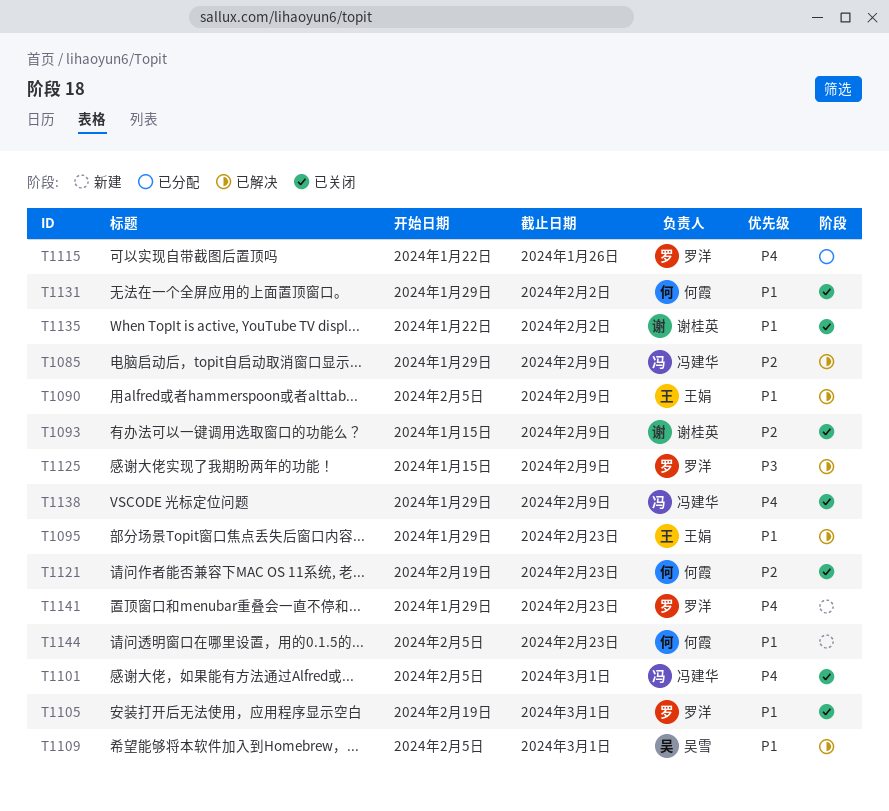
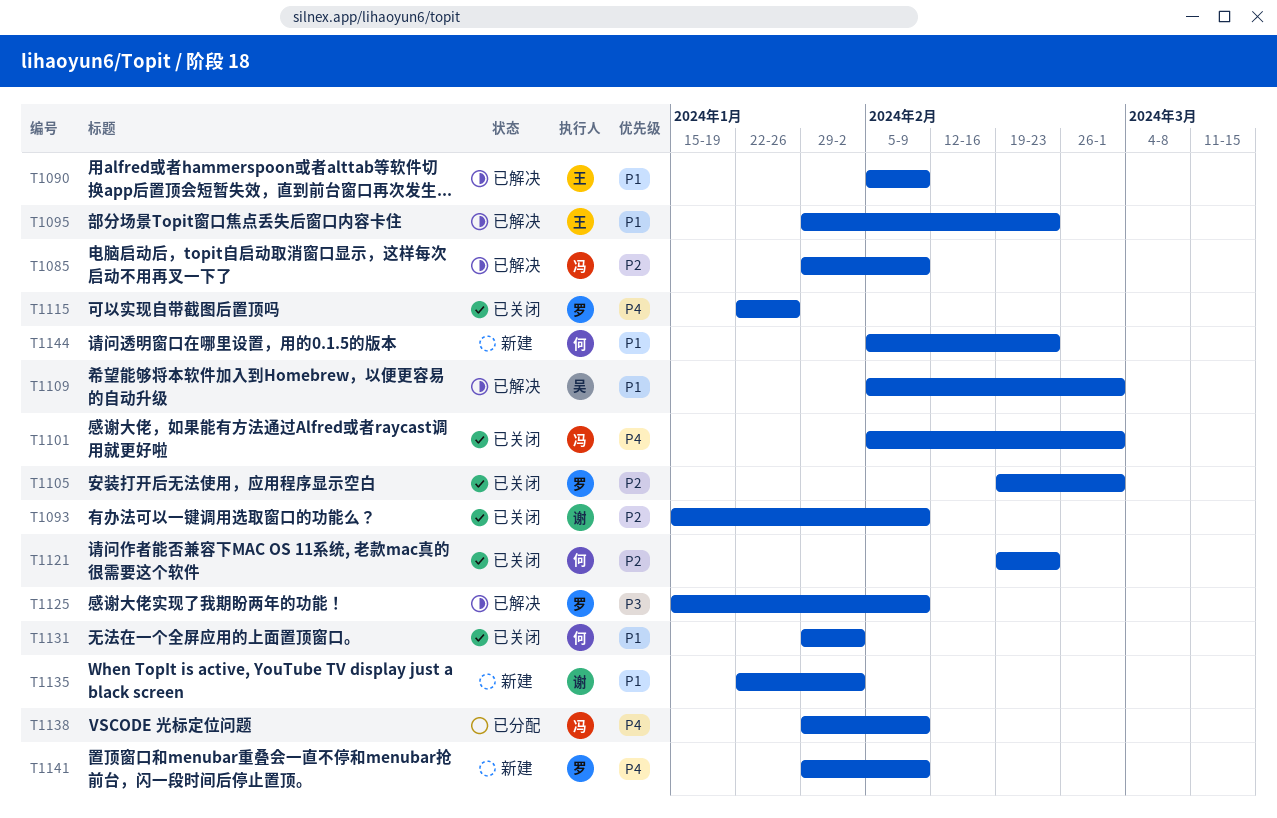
T1105, priority: P1 -> P2
T1115, status: 已分配 -> 已关闭
T1135, status: 已关闭 -> 新建
T1138, status: 已关闭 -> 已分配
T1141, due: Feb 23 -> Feb 9

